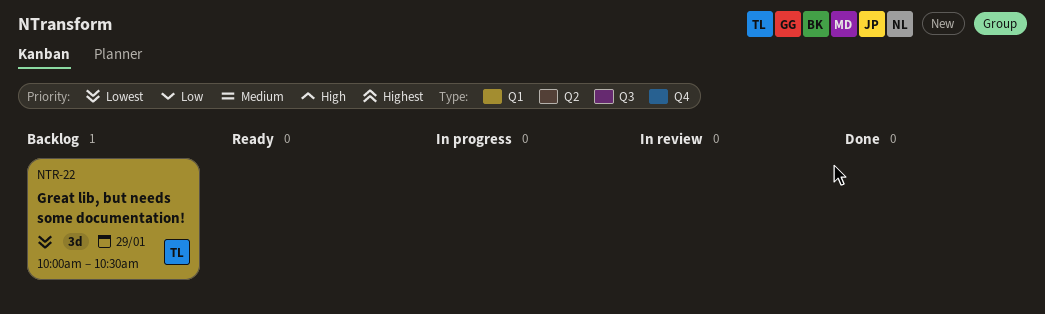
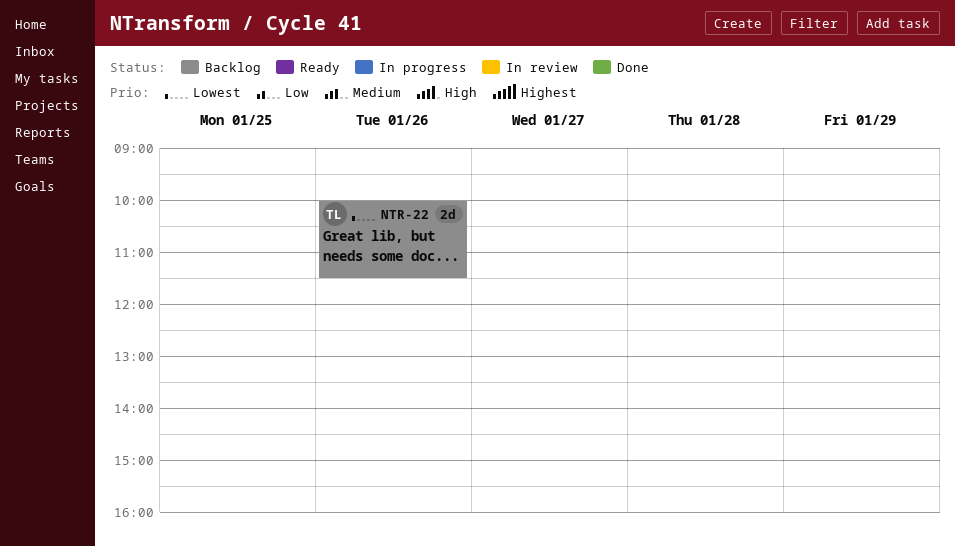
NTR-22, estimate: 3d -> 2d
NTR-22, day: Jan 29 -> Jan 26
NTR-22, ends: 10:30 -> 11:30

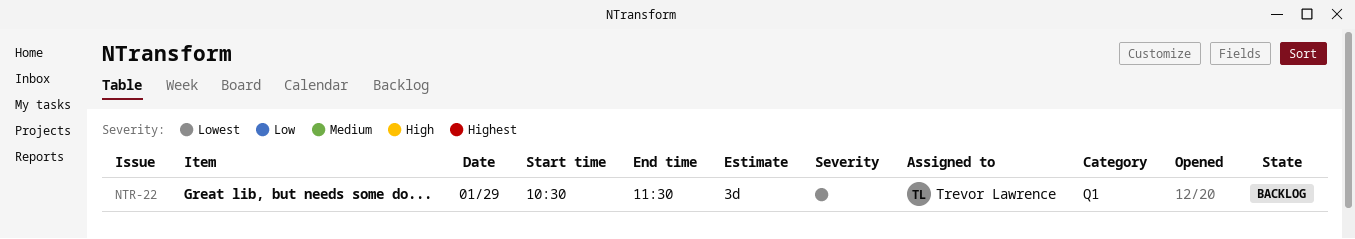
NTR-22, estimate: 2d -> 3d
NTR-22, day: Jan 26 -> Jan 29
NTR-22, begins: 10:00 -> 10:30

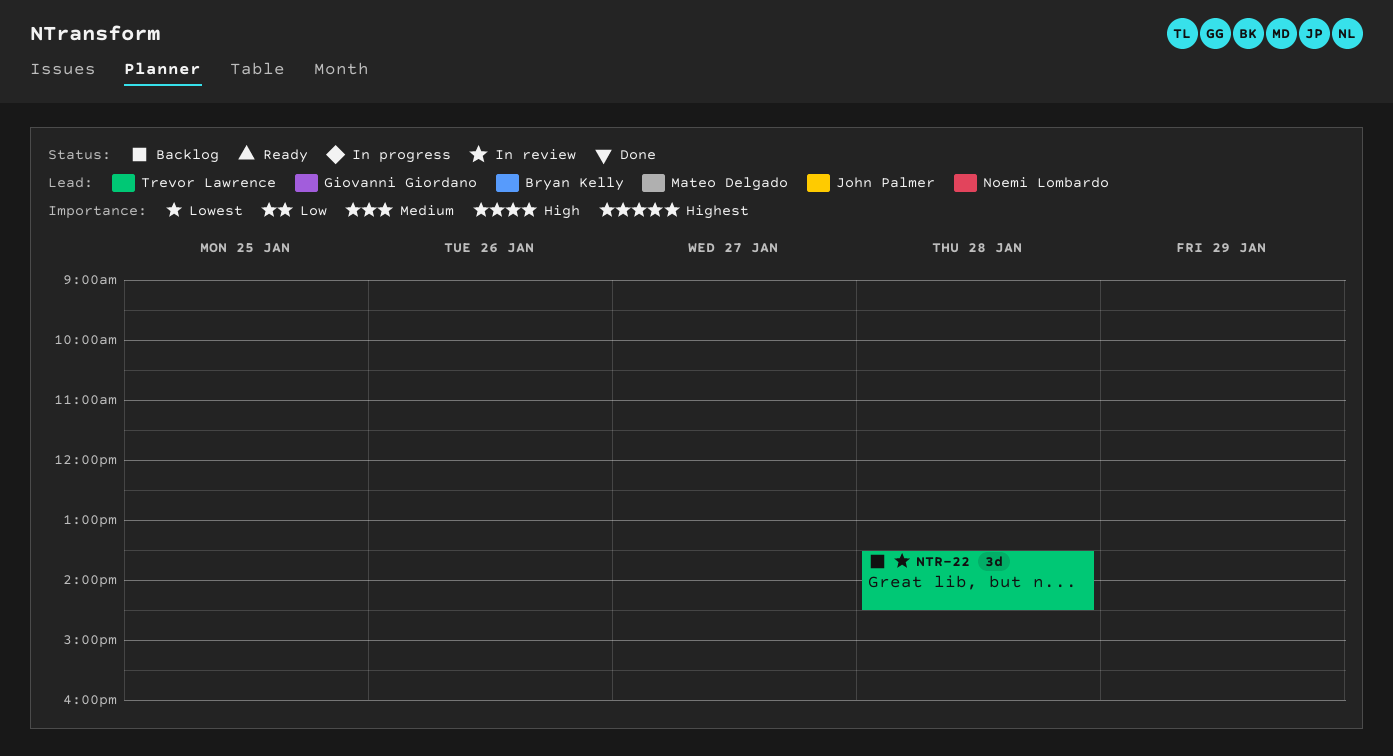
NTR-22, day: Jan 29 -> Jan 28
NTR-22, begins: 10:30 -> 13:30
NTR-22, ends: 11:30 -> 14:30

